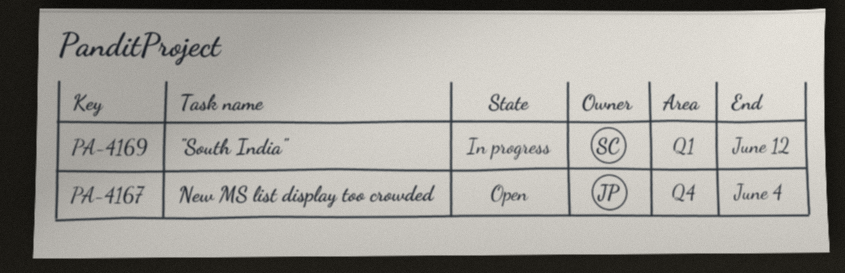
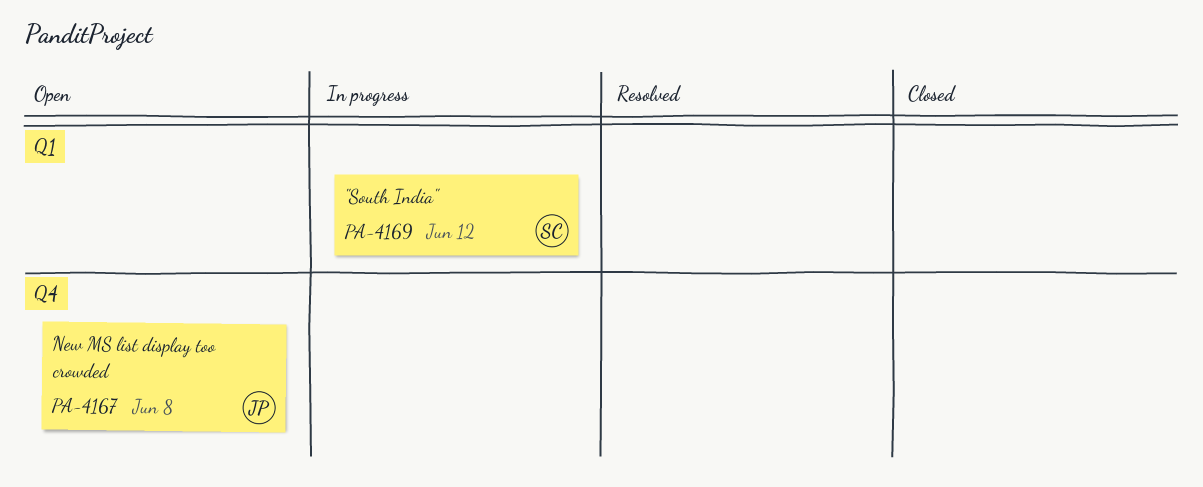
PA-4167, due: Jun 4 -> Jun 8

